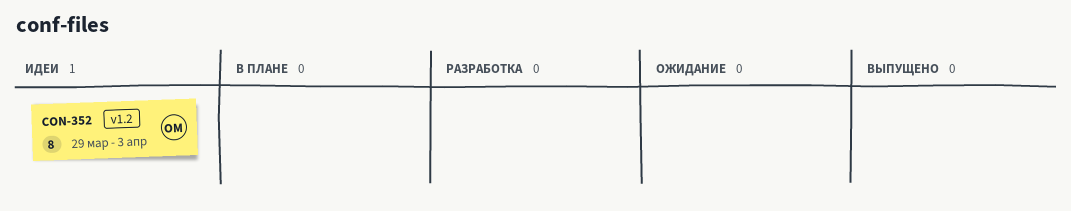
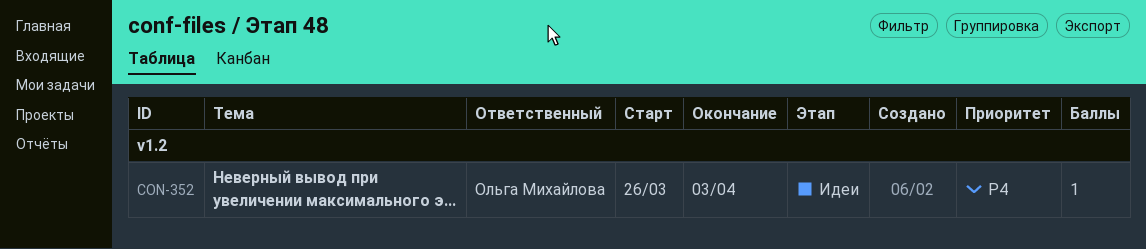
CON-352, estimate: 8 -> 1
CON-352, start: Mar 29 -> Mar 26

